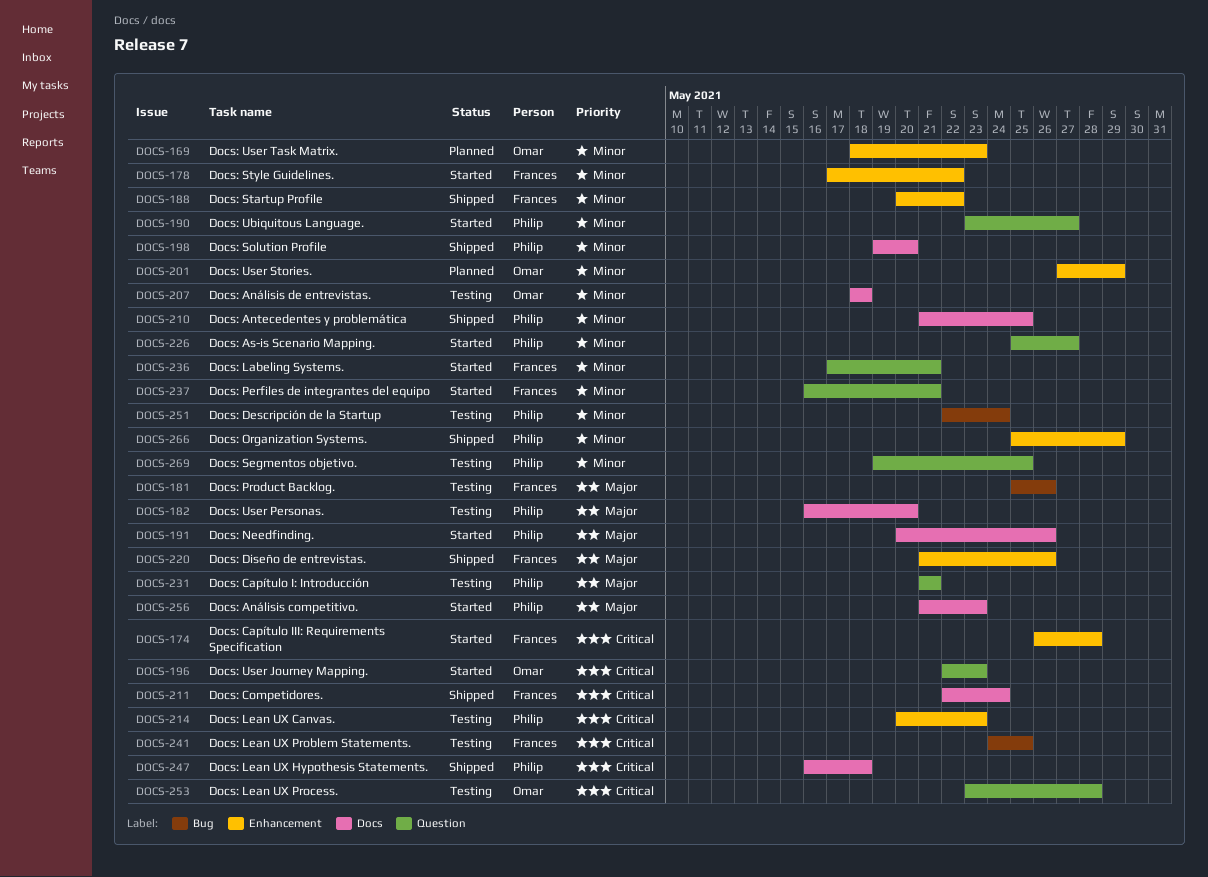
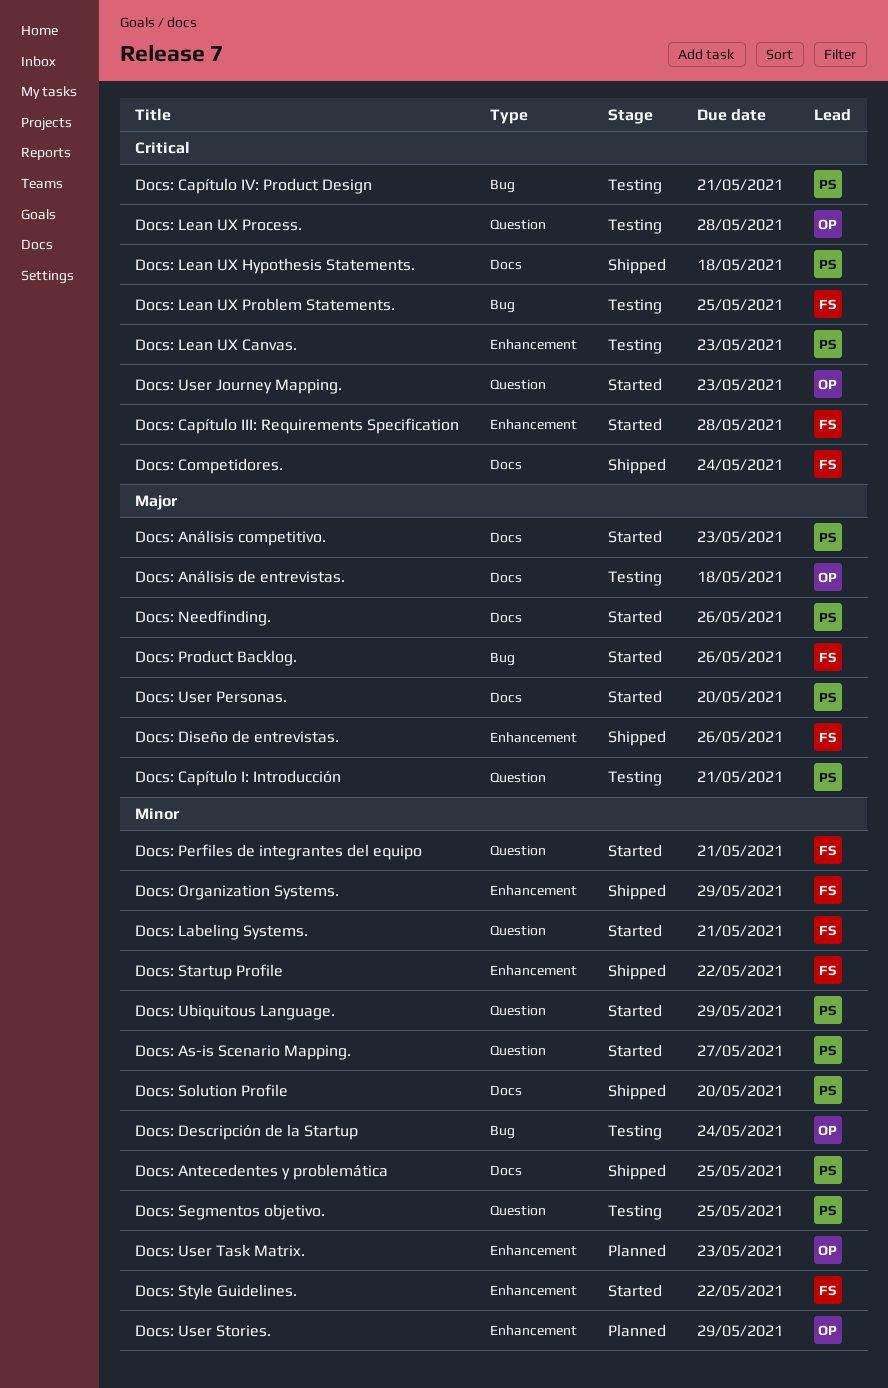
Docs: Análisis de entrevistas., priority: Minor -> Major
Docs: Capítulo IV: Product Design: none -> present
Docs: Descripción de la Startup, owner: Philip -> Omar
Docs: Organization Systems., owner: Philip -> Frances
Docs: Product Backlog., status: Testing -> Started
Docs: Ubiquitous Language., due: May 27 -> May 29
Docs: User Personas., status: Testing -> Started

